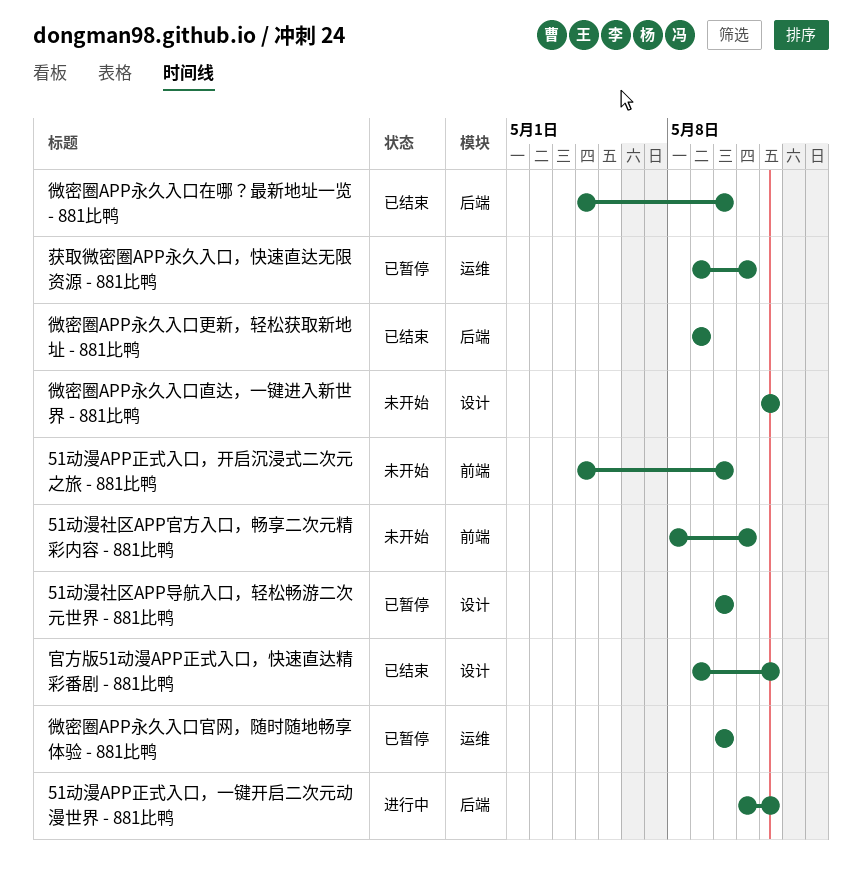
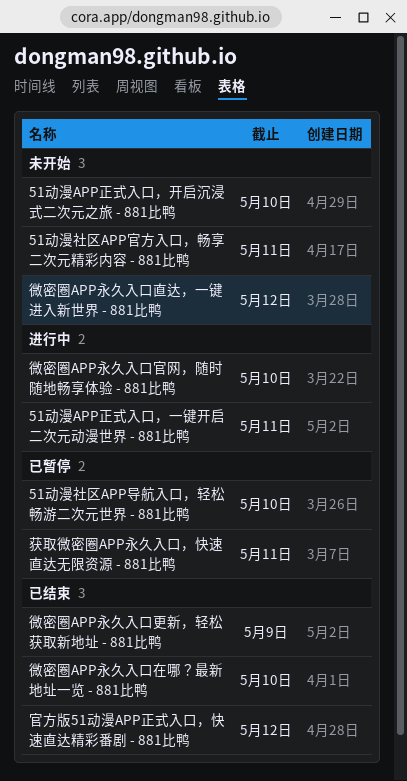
51动漫APP正式入口，一键开启二次元动漫世界 - 881比鸭, due: May 12 -> May 11
微密圈APP永久入口官网，随时随地畅享体验 - 881比鸭, status: 已暂停 -> 进行中

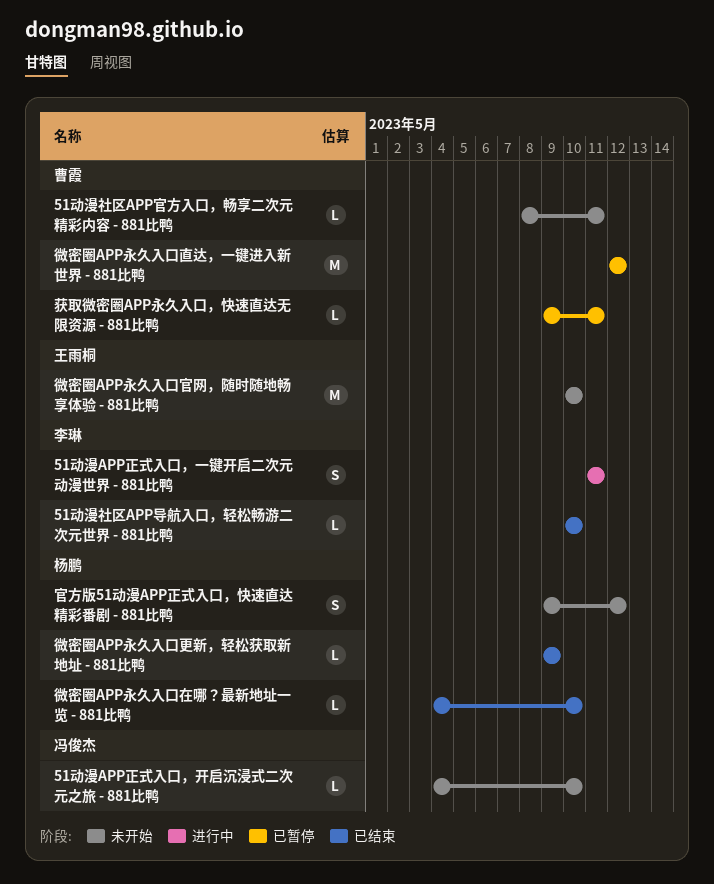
51动漫社区APP导航入口，轻松畅游二次元世界 - 881比鸭, status: 已暂停 -> 已结束
官方版51动漫APP正式入口，快速直达精彩番剧 - 881比鸭, status: 已结束 -> 未开始
微密圈APP永久入口官网，随时随地畅享体验 - 881比鸭, status: 进行中 -> 未开始
微密圈APP永久入口直达，一键进入新世界 - 881比鸭, status: 未开始 -> 已暂停

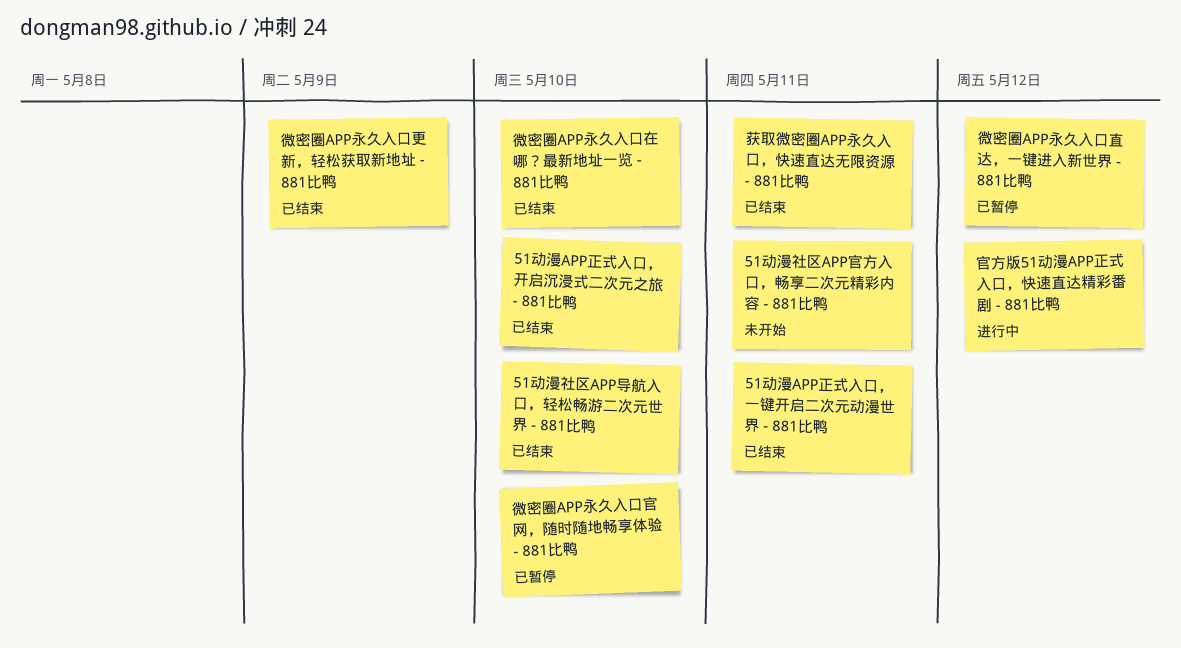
51动漫APP正式入口，一键开启二次元动漫世界 - 881比鸭, status: 进行中 -> 已结束
51动漫APP正式入口，开启沉浸式二次元之旅 - 881比鸭, status: 未开始 -> 已结束
官方版51动漫APP正式入口，快速直达精彩番剧 - 881比鸭, status: 未开始 -> 进行中
微密圈APP永久入口官网，随时随地畅享体验 - 881比鸭, status: 未开始 -> 已暂停
获取微密圈APP永久入口，快速直达无限资源 - 881比鸭, status: 已暂停 -> 已结束

